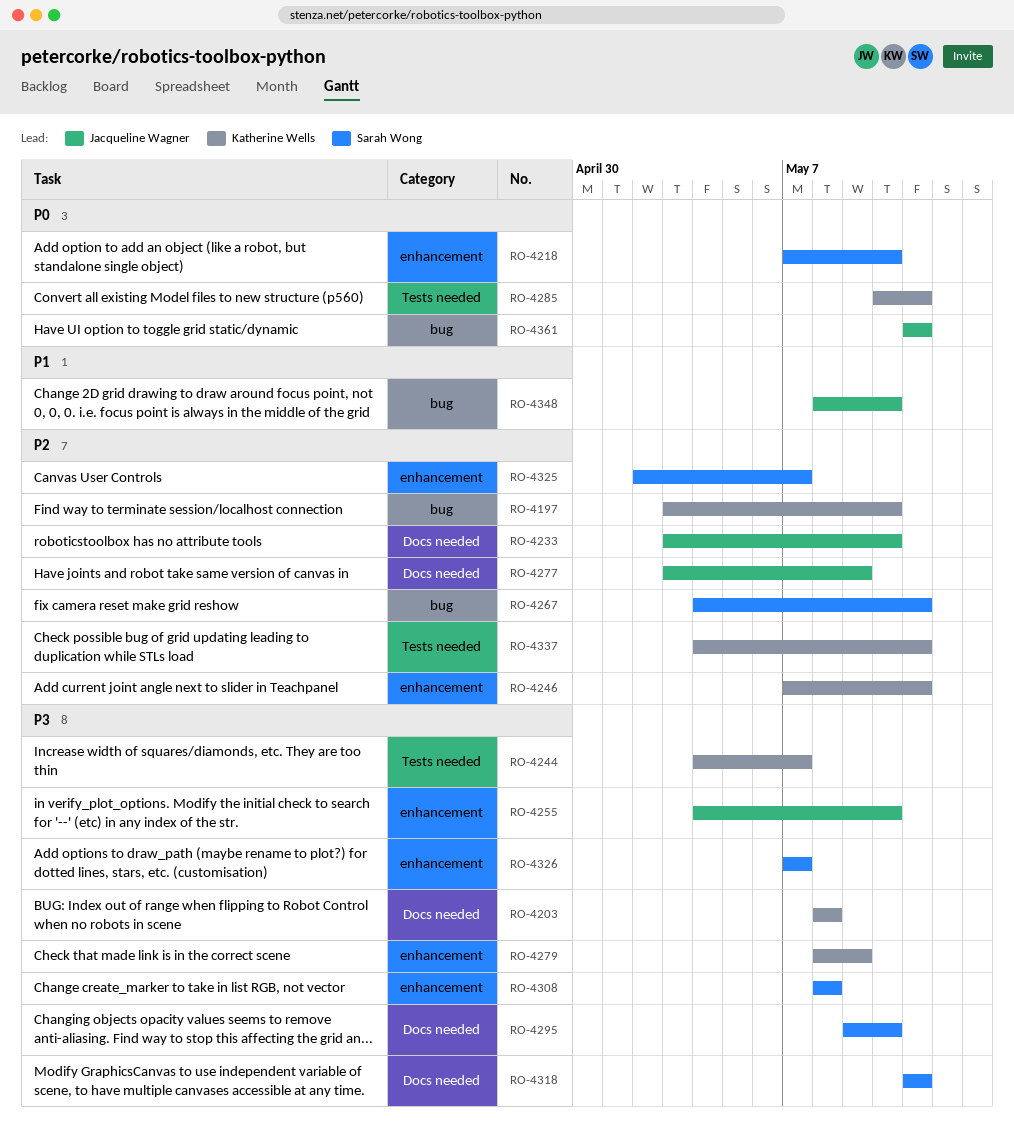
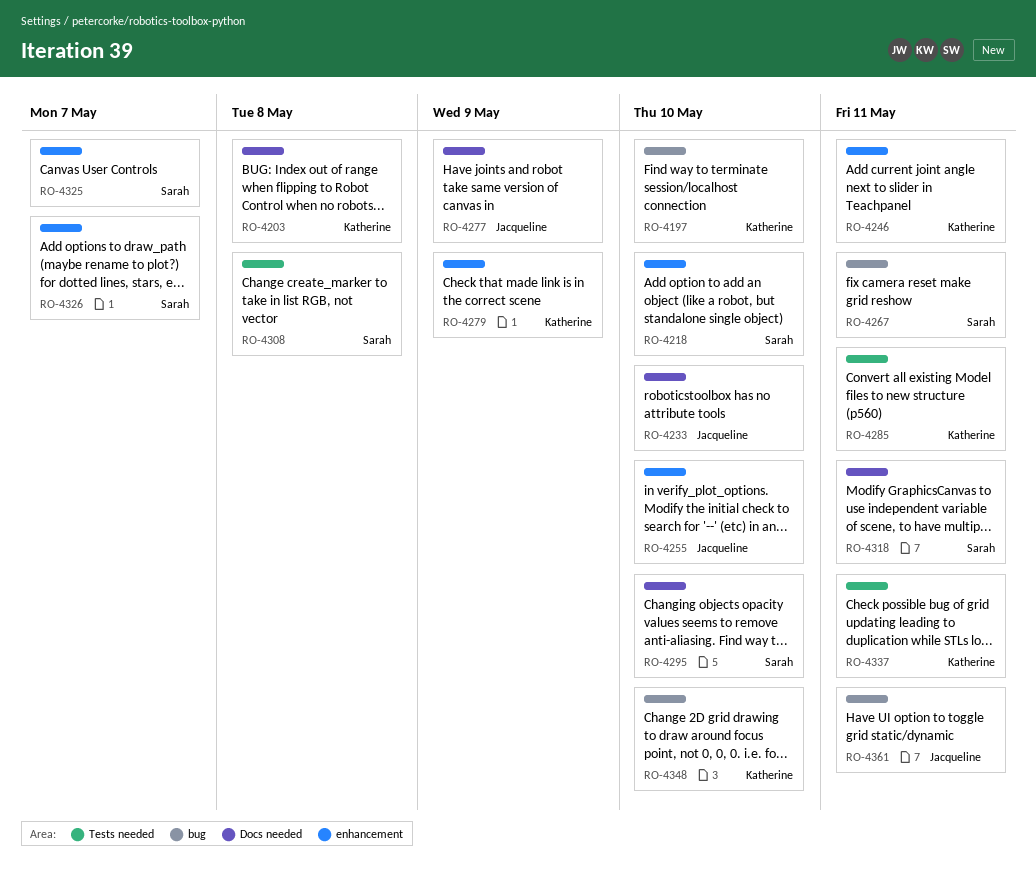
RO-4244: present -> none
RO-4308, label: enhancement -> Tests needed
RO-4348, owner: Jacqueline Wagner -> Katherine Wells

